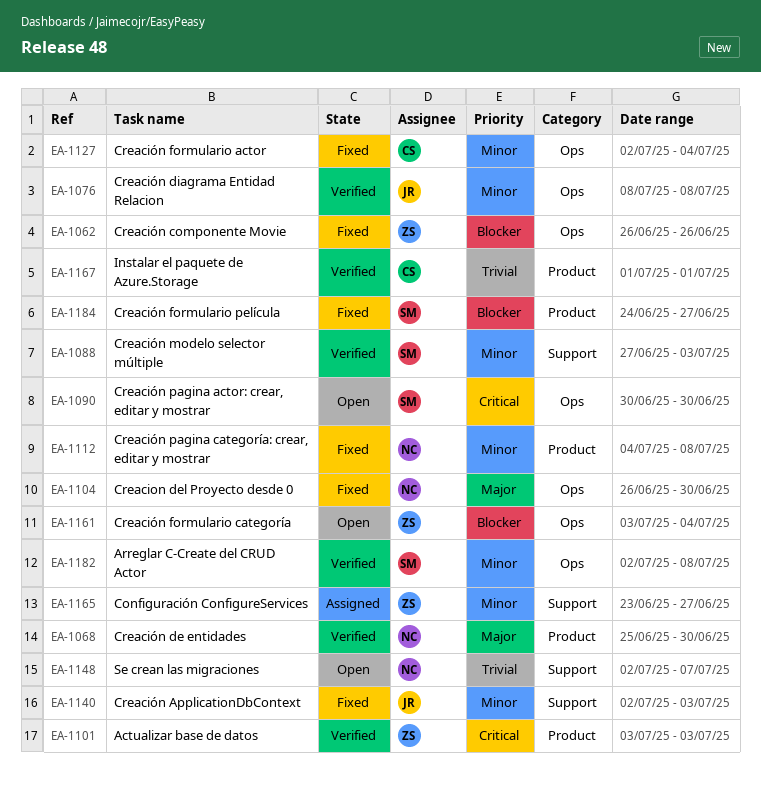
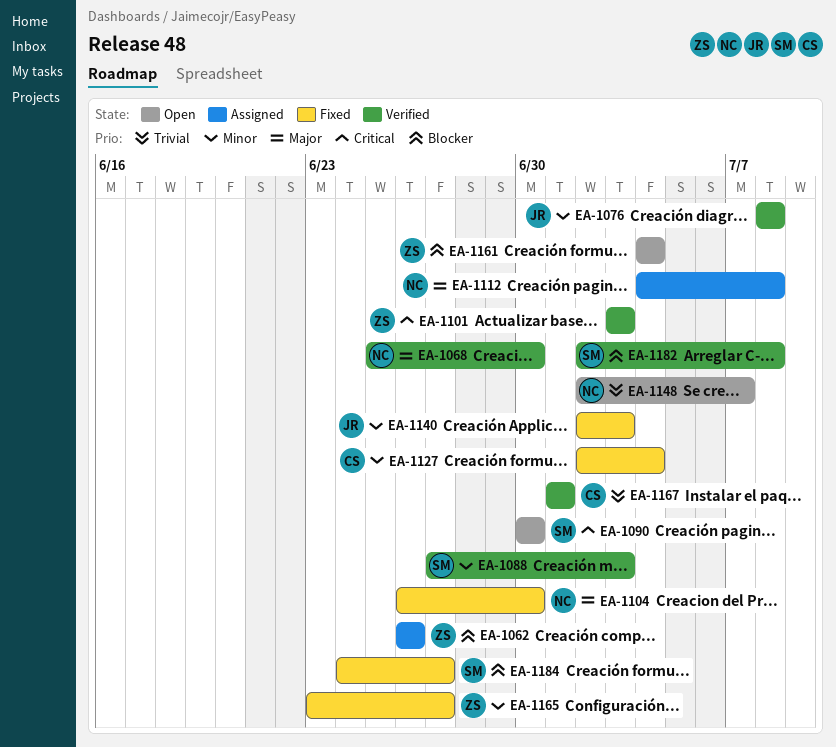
EA-1062, status: Fixed -> Assigned
EA-1112, status: Fixed -> Assigned
EA-1112, priority: Minor -> Major
EA-1161, start: Jul 3 -> Jul 4
EA-1165, status: Assigned -> Fixed
EA-1182, priority: Minor -> Blocker

